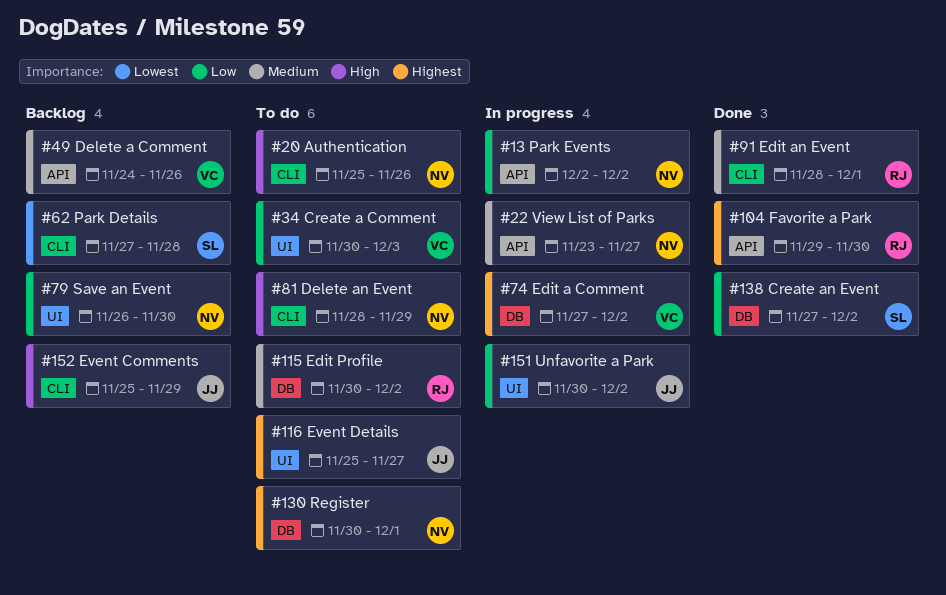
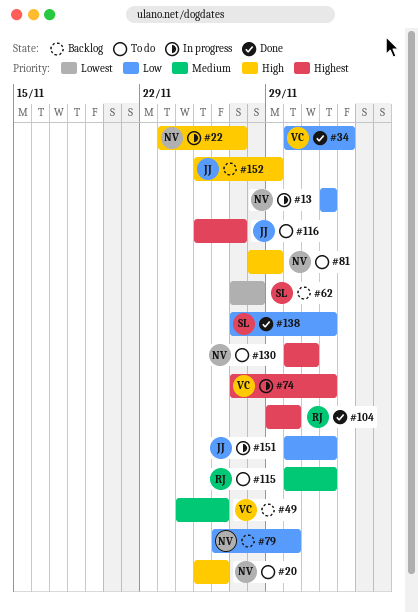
#22, priority: Medium -> High
#34, status: To do -> Done
#91: present -> none

